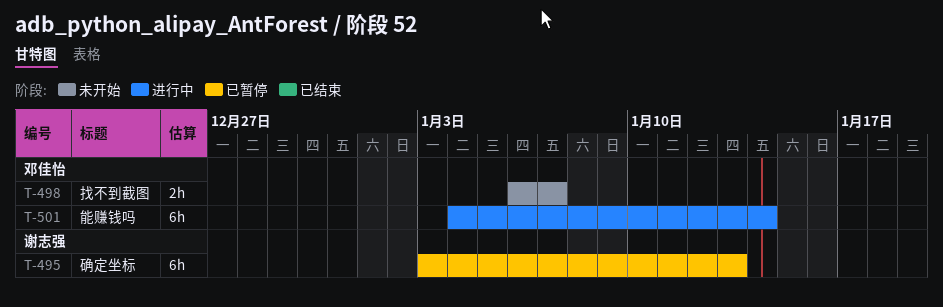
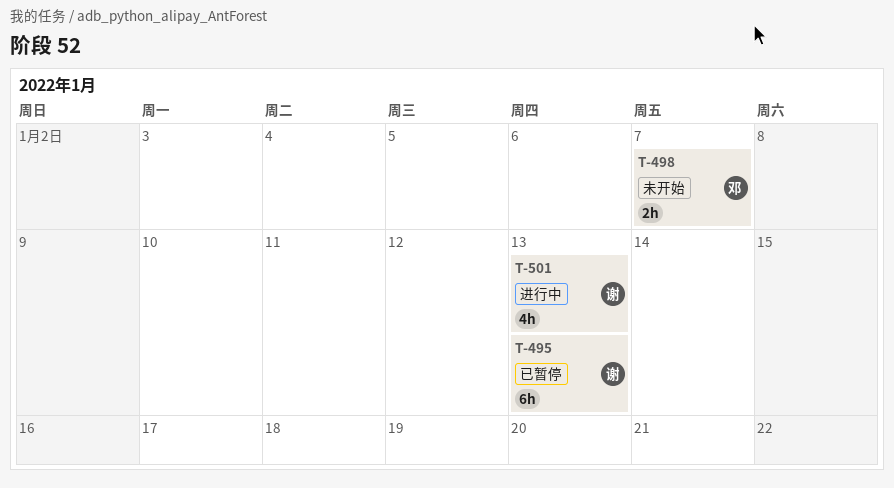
T-501, owner: 邓佳怡 -> 谢志强
T-501, estimate: 6h -> 4h
T-501, due: Jan 14 -> Jan 13

